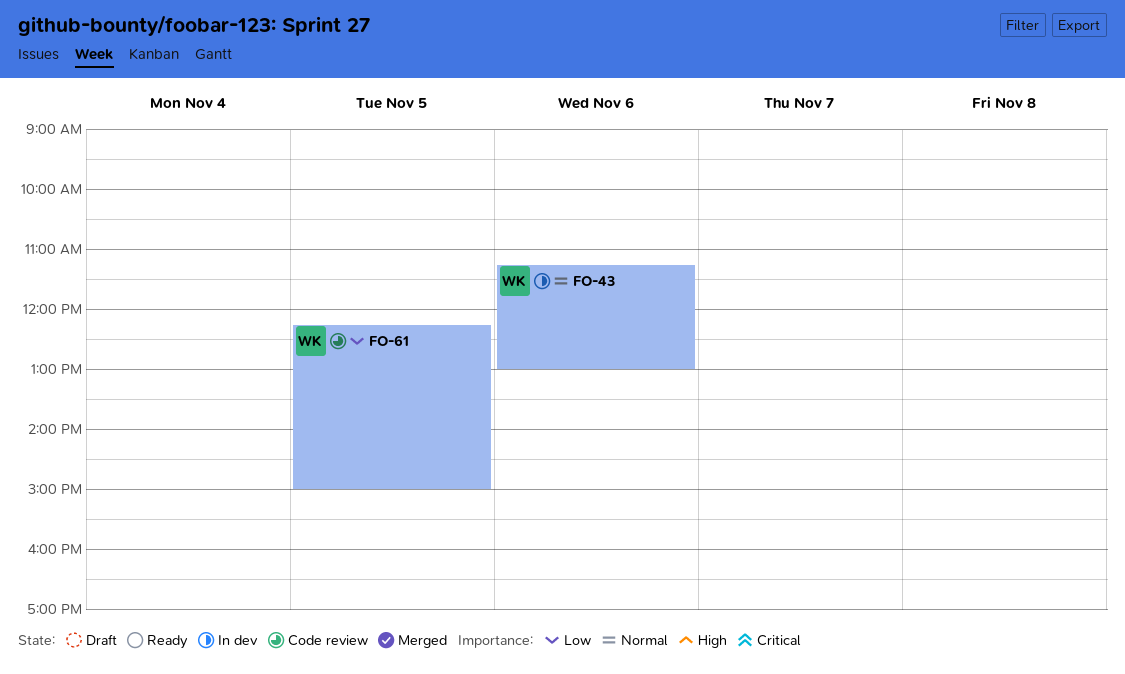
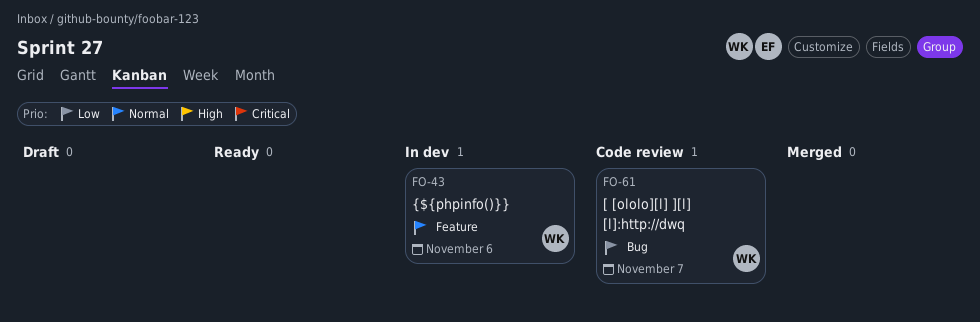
FO-61, day: Nov 5 -> Nov 7

